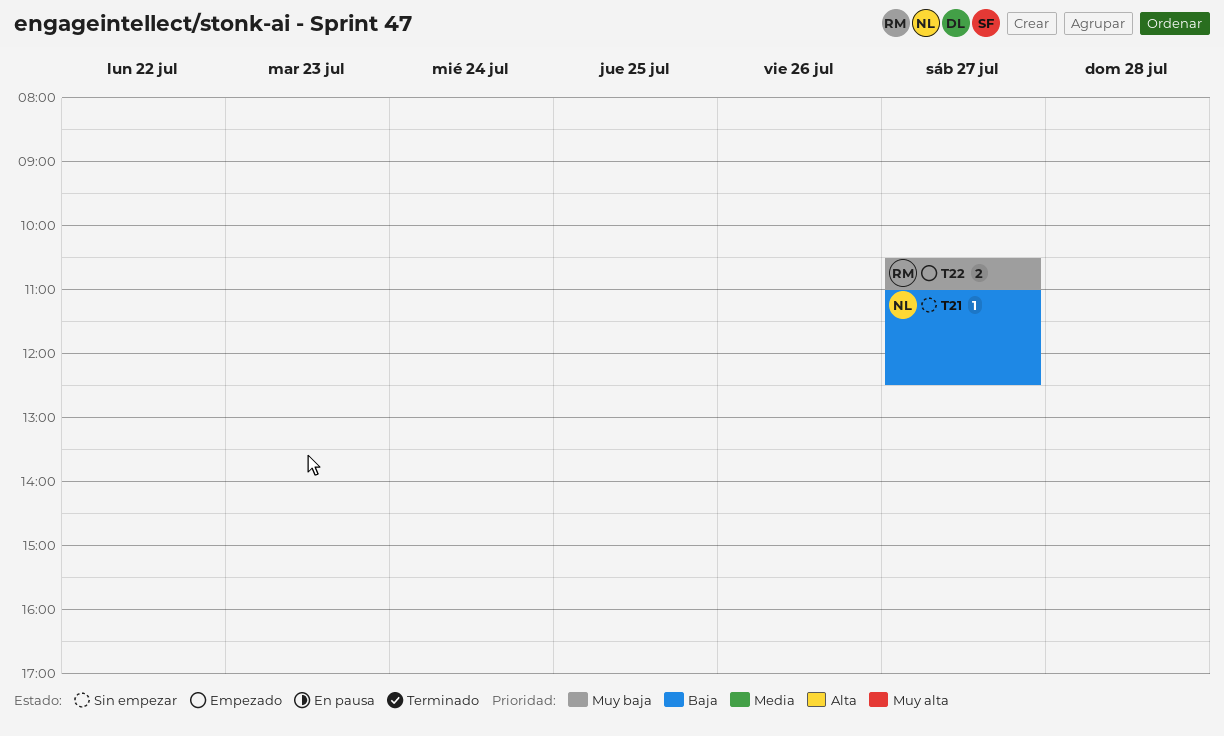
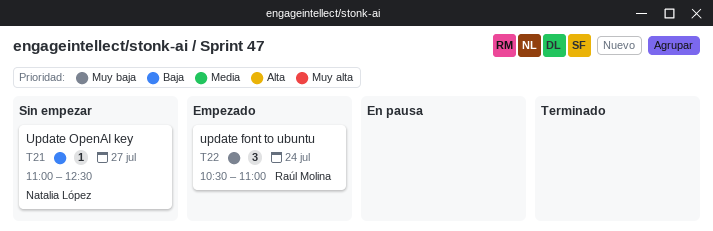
T22, estimate: 2 -> 3
T22, day: Jul 27 -> Jul 24

